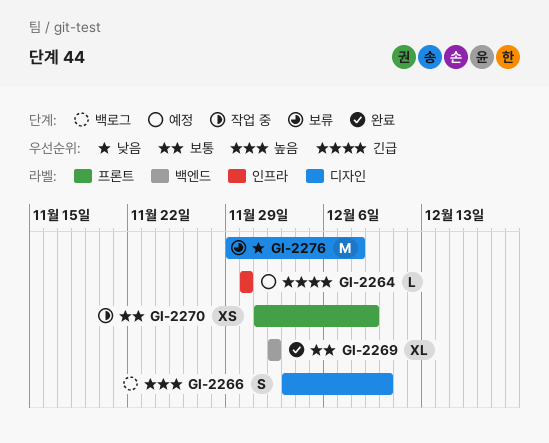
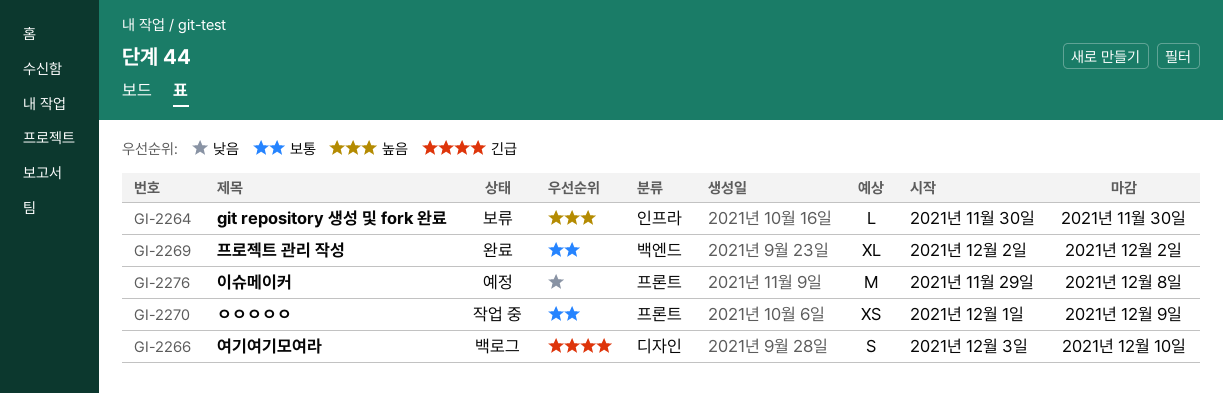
GI-2264, status: 예정 -> 보류
GI-2264, priority: 긴급 -> 높음
GI-2266, priority: 높음 -> 긴급
GI-2276, status: 보류 -> 예정
GI-2276, label: 디자인 -> 프론트

